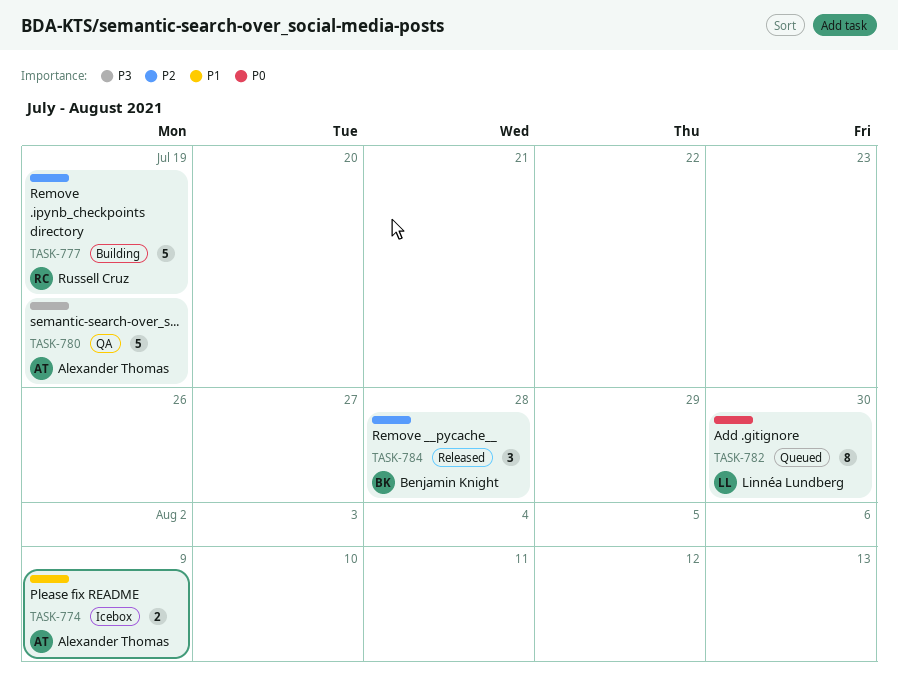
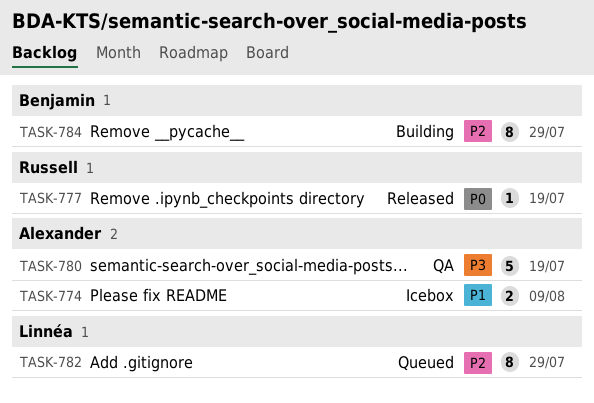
TASK-777, status: Building -> Released
TASK-777, priority: P2 -> P0
TASK-777, estimate: 5 -> 1
TASK-782, priority: P0 -> P2
TASK-782, due: Jul 30 -> Jul 29
TASK-784, status: Released -> Building
TASK-784, estimate: 3 -> 8
TASK-784, due: Jul 28 -> Jul 29

